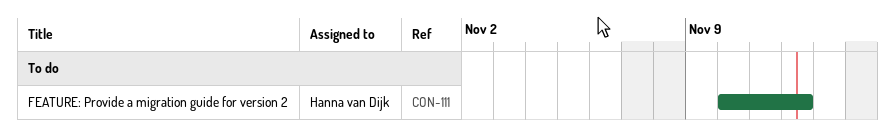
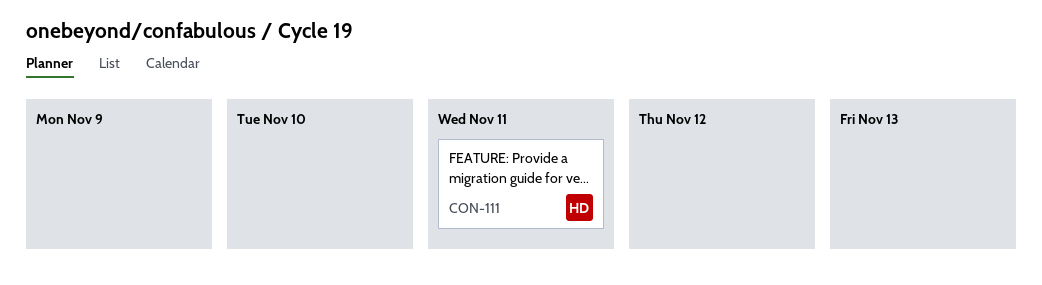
CON-111, due: Nov 12 -> Nov 11

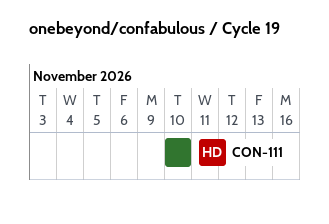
CON-111, due: Nov 11 -> Nov 10

